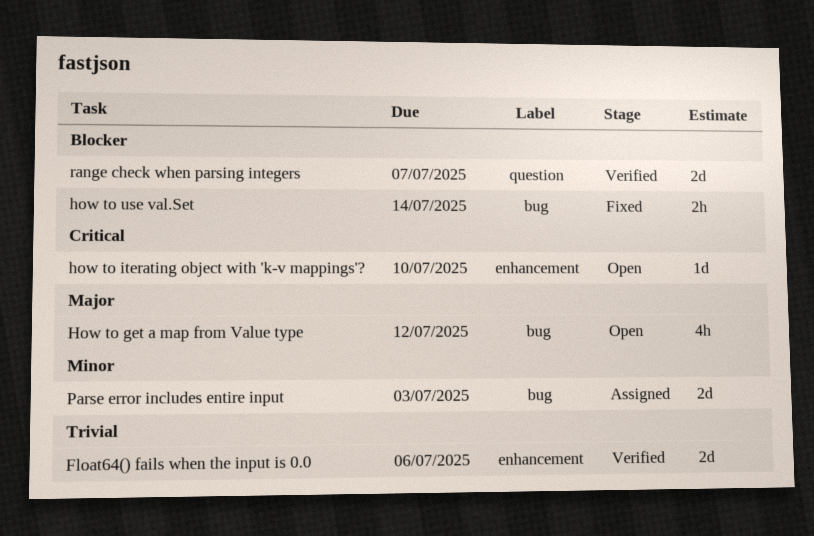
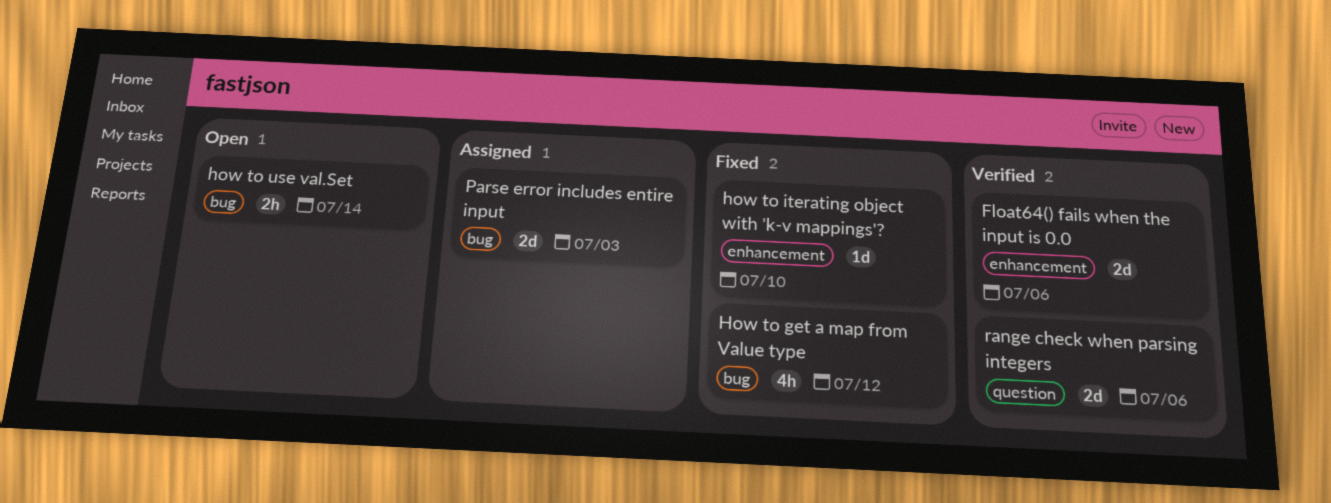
How to get a map from Value type, status: Open -> Fixed
how to iterating object with 'k-v mappings'?, status: Open -> Fixed
how to use val.Set, status: Fixed -> Open
range check when parsing integers, due: Jul 7 -> Jul 6

